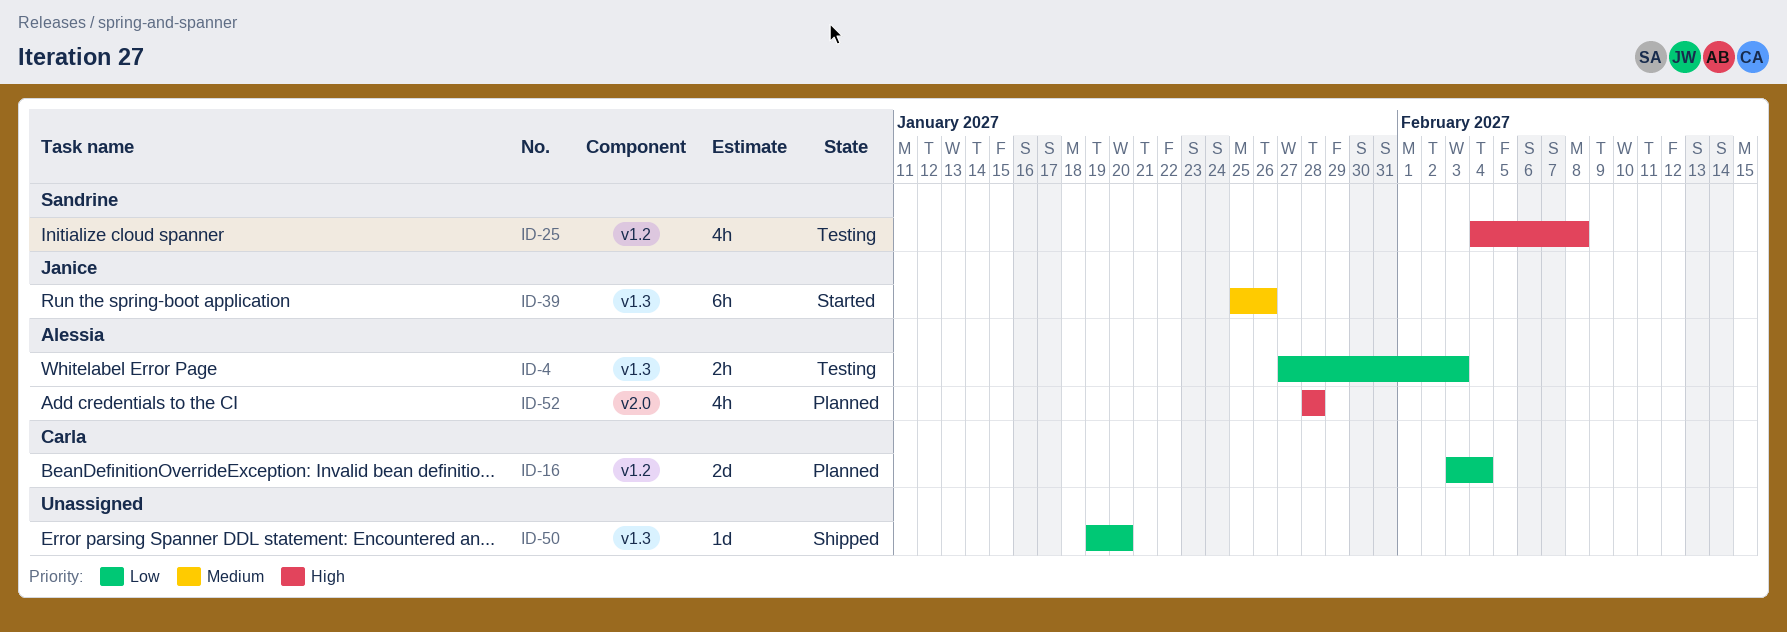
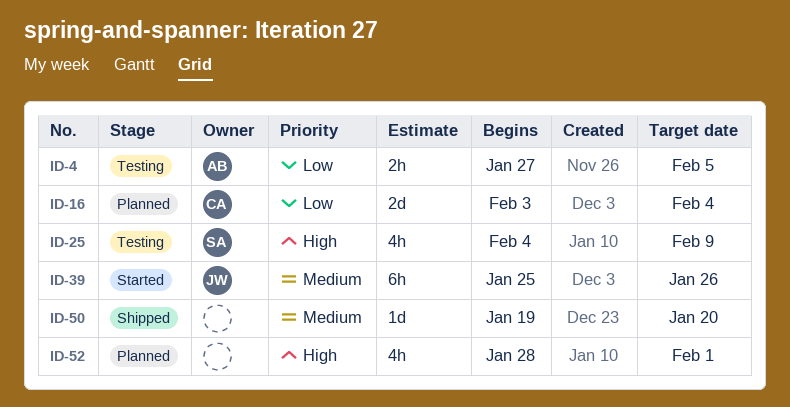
ID-4, due: Feb 3 -> Feb 5
ID-25, due: Feb 8 -> Feb 9
ID-50, priority: Low -> Medium
ID-52, owner: Alessia -> none
ID-52, due: Jan 28 -> Feb 1

